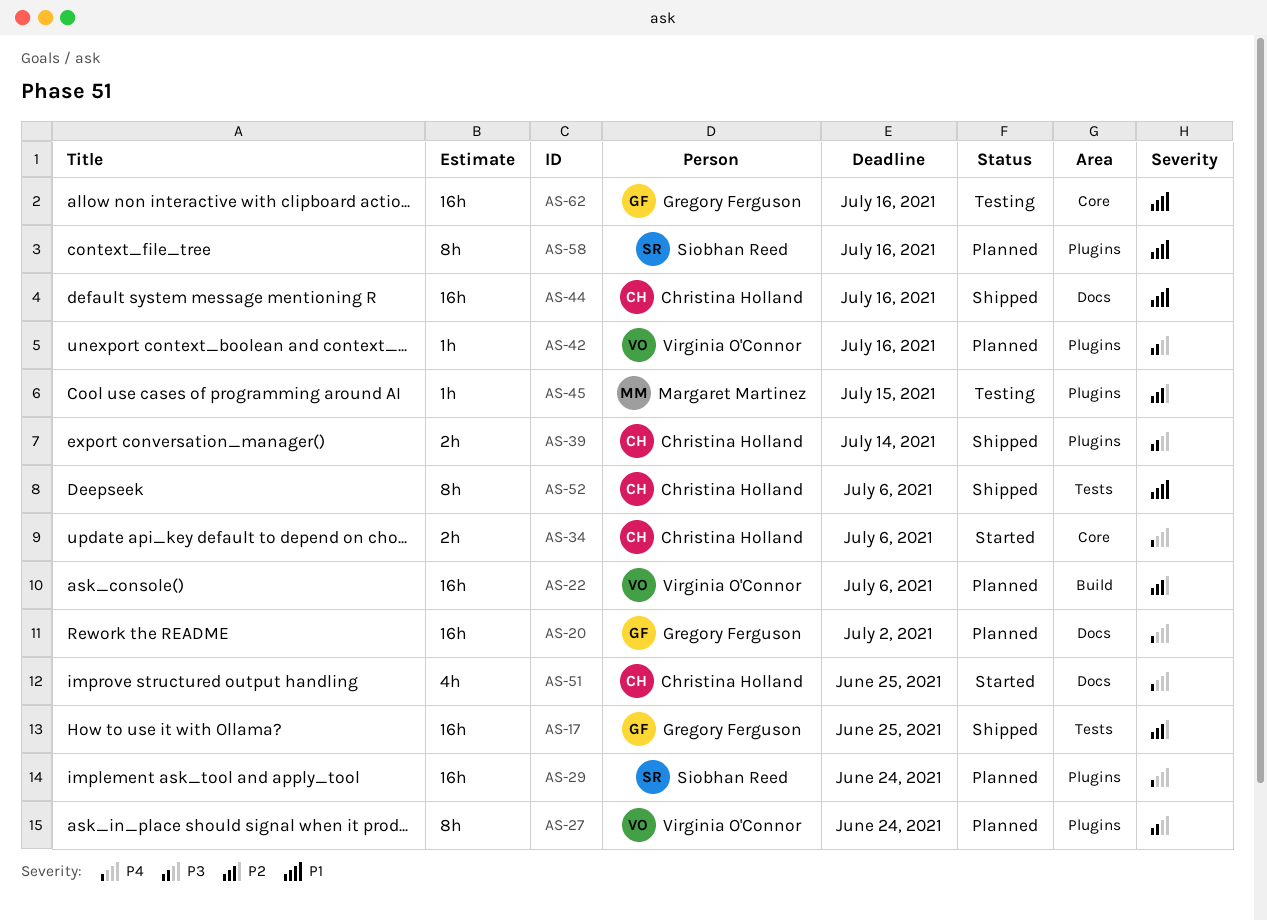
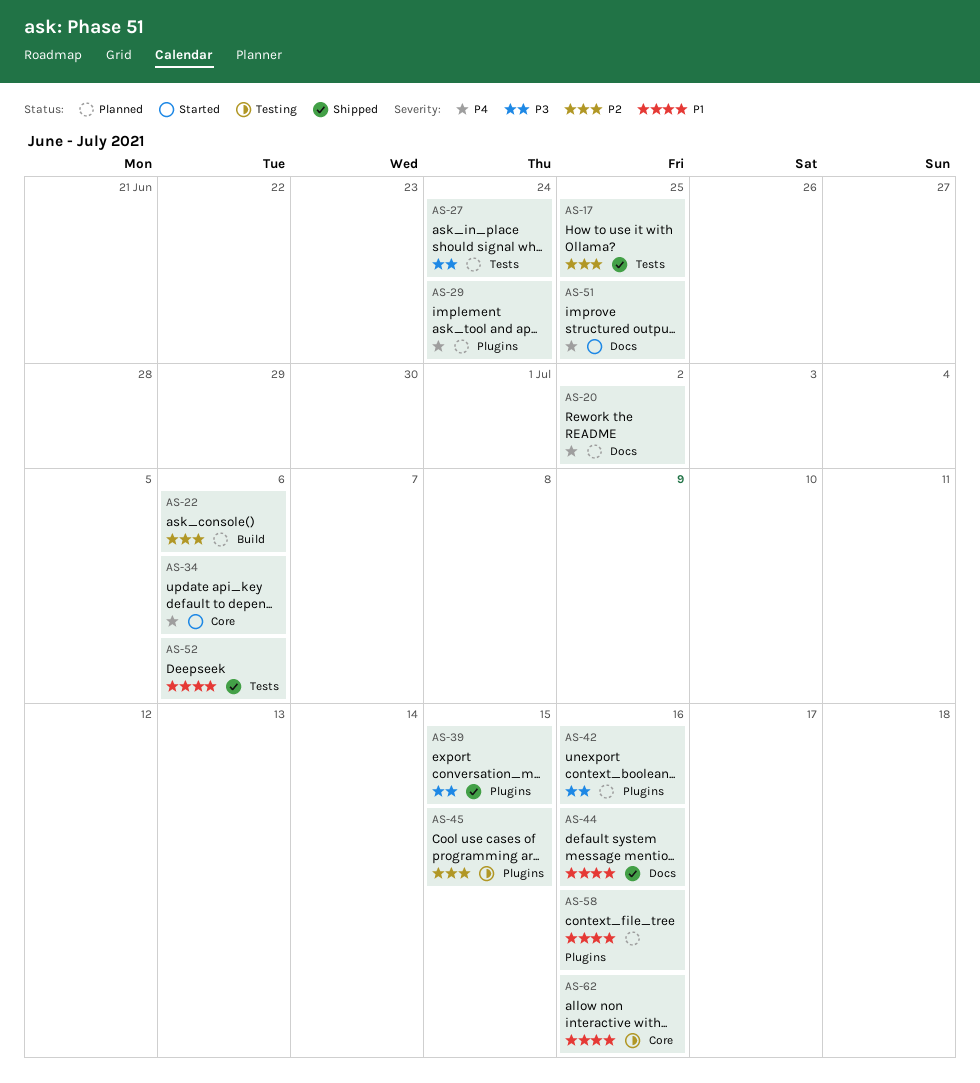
AS-27, label: Plugins -> Tests
AS-39, due: Jul 14 -> Jul 15

